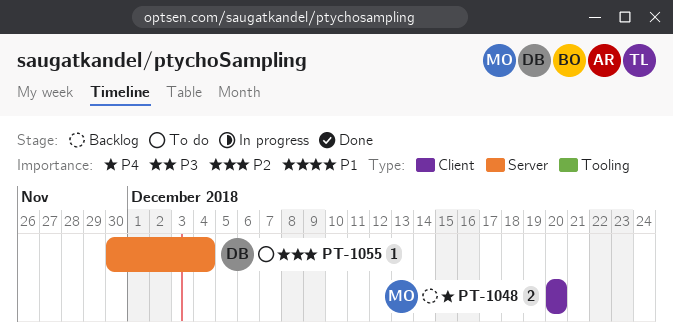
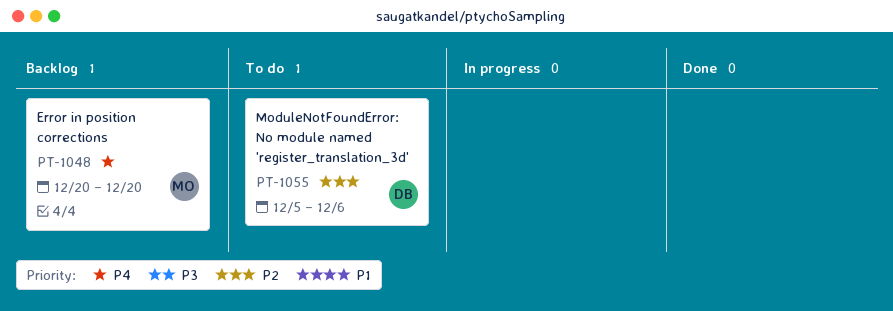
PT-1055, start: Nov 30 -> Dec 5
PT-1055, due: Dec 4 -> Dec 6

